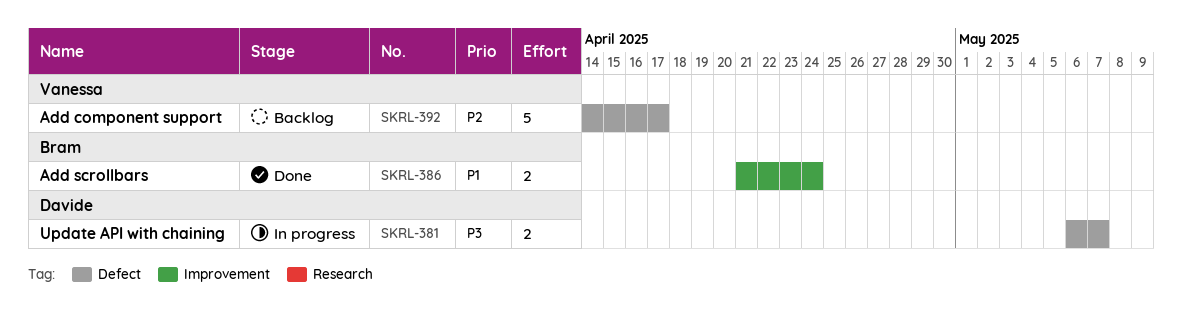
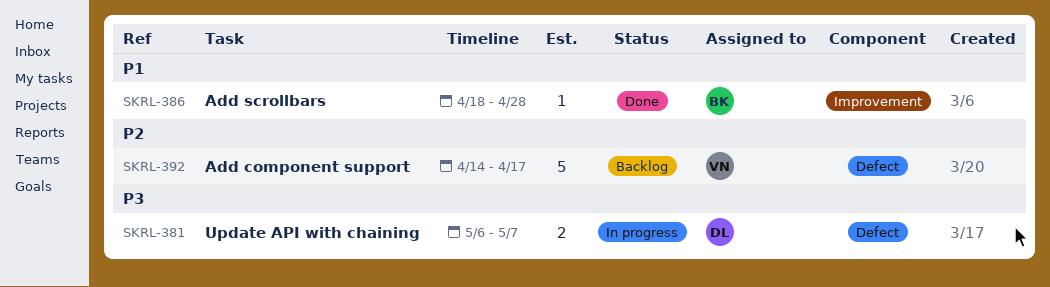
SKRL-386, estimate: 2 -> 1
SKRL-386, start: Apr 21 -> Apr 18
SKRL-386, due: Apr 24 -> Apr 28

